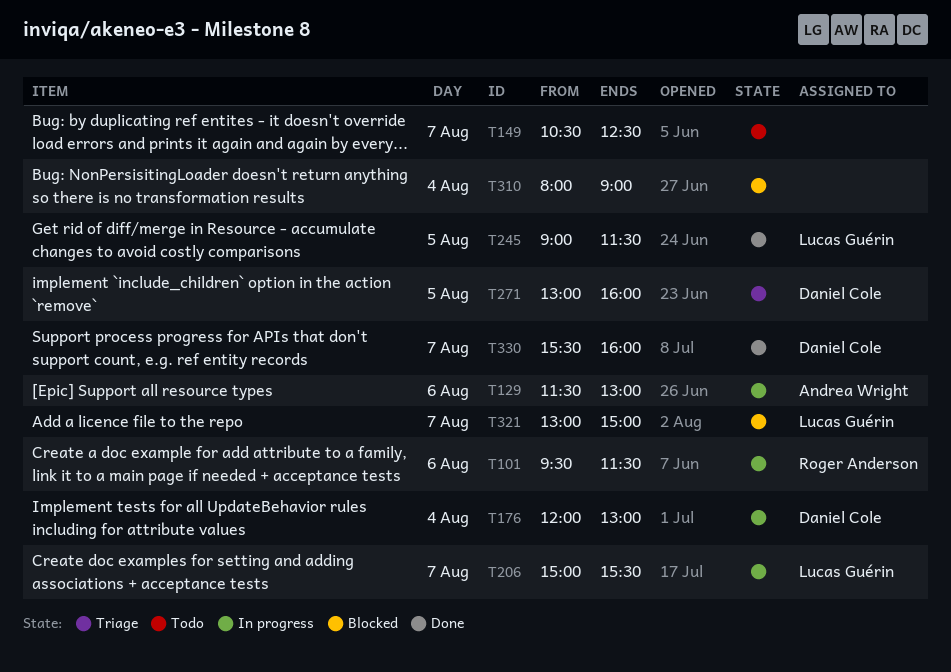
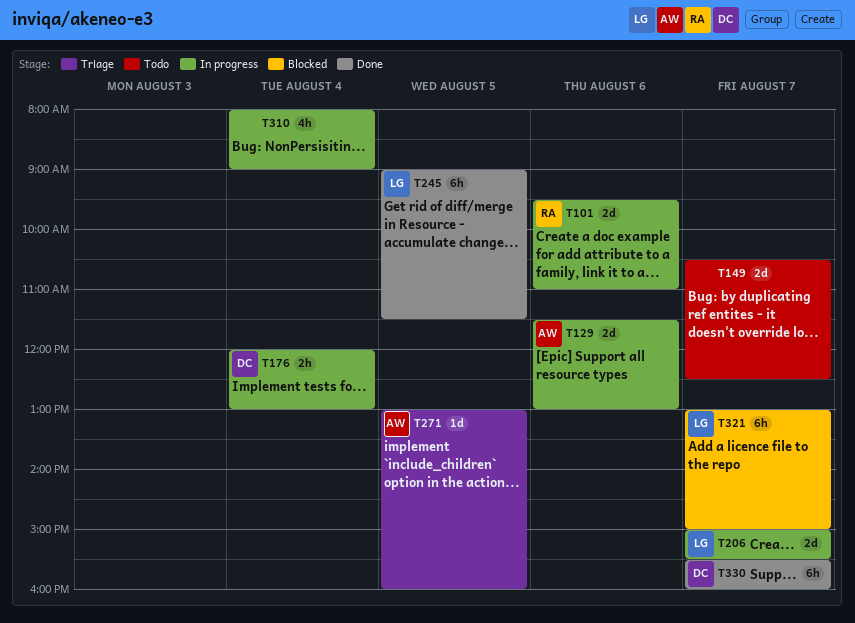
T101, ends: 11:30 -> 11:00
T271, owner: Daniel Cole -> Andrea Wright
T310, status: Blocked -> In progress

